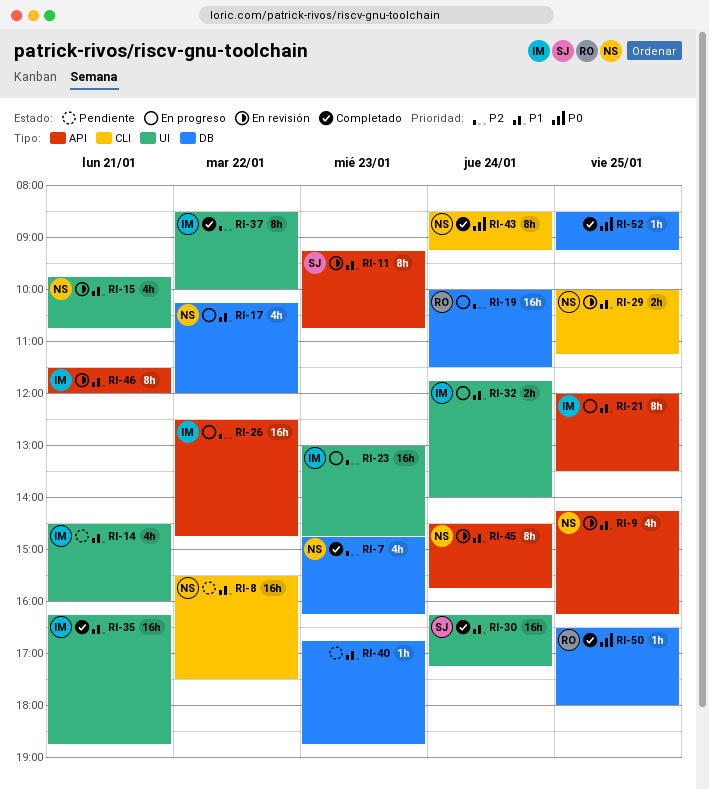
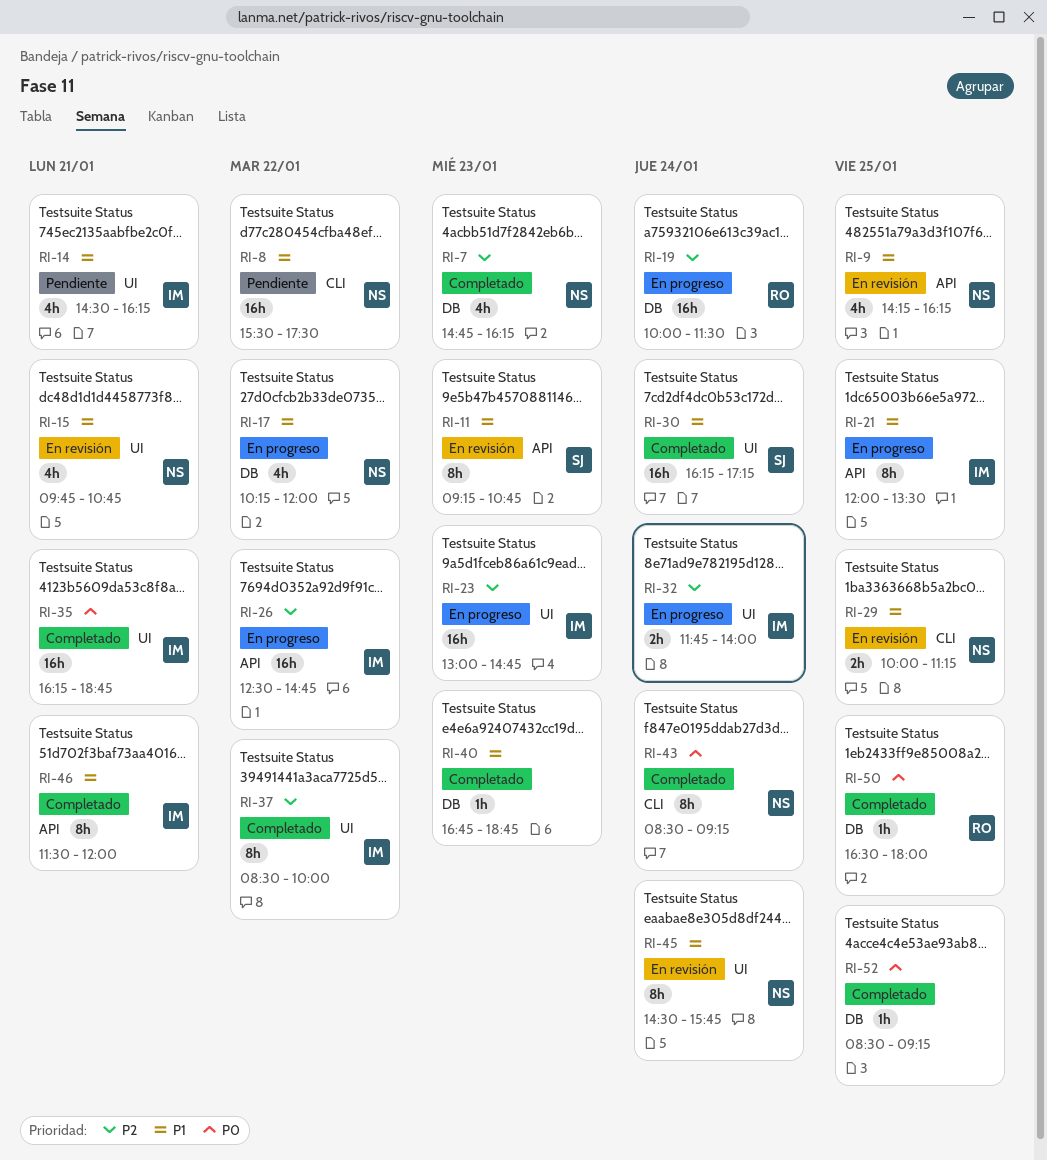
RI-14, ends: 16:00 -> 16:15
RI-32, priority: P1 -> P2
RI-35, priority: P1 -> P0
RI-40, status: Pendiente -> Completado
RI-45, label: API -> UI
RI-46, status: En revisión -> Completado

